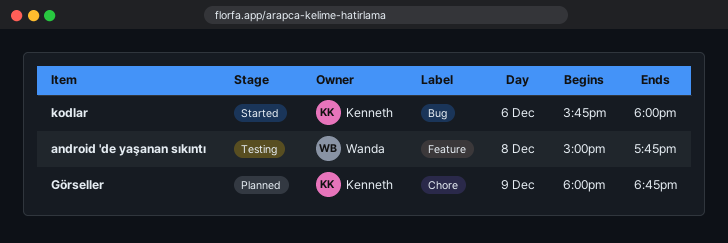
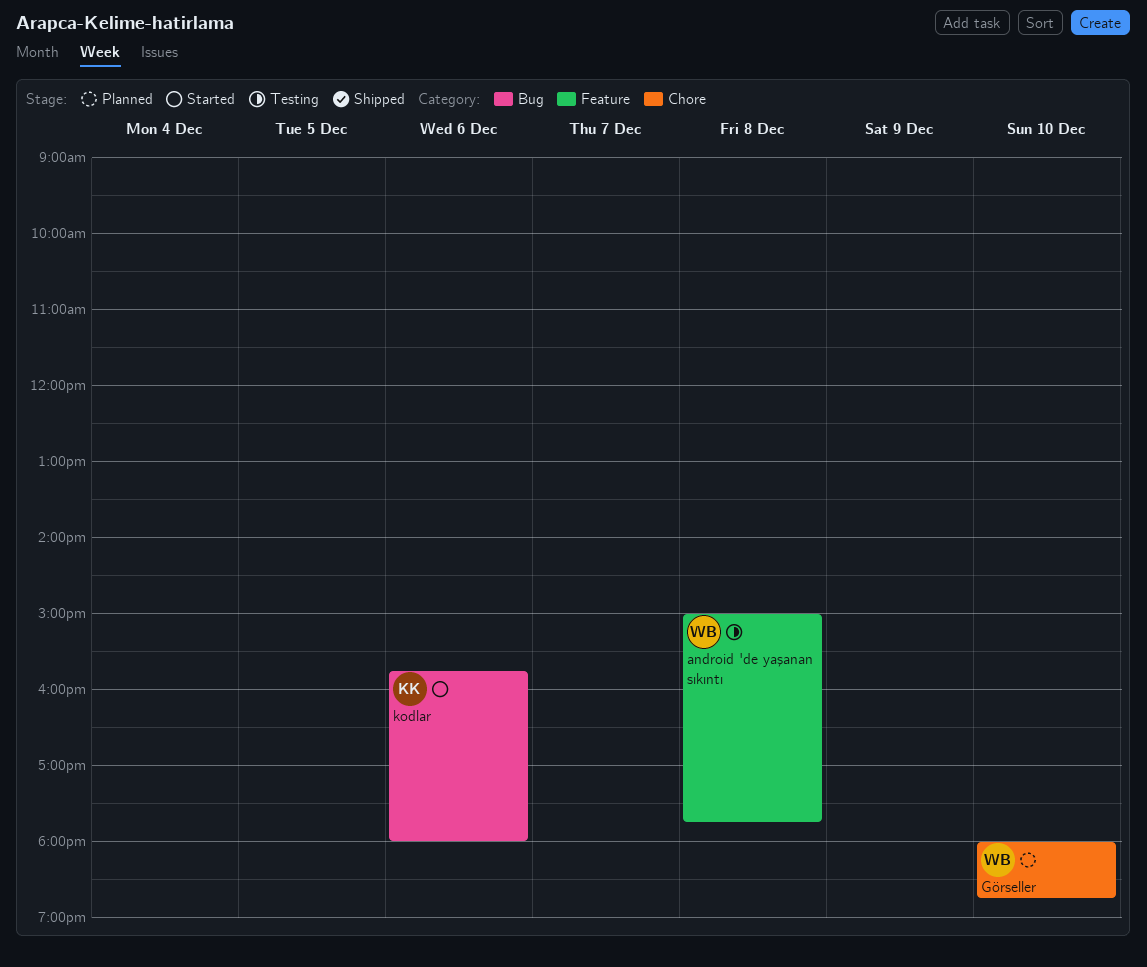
Görseller, owner: Kenneth -> Wanda
Görseller, day: Dec 9 -> Dec 10

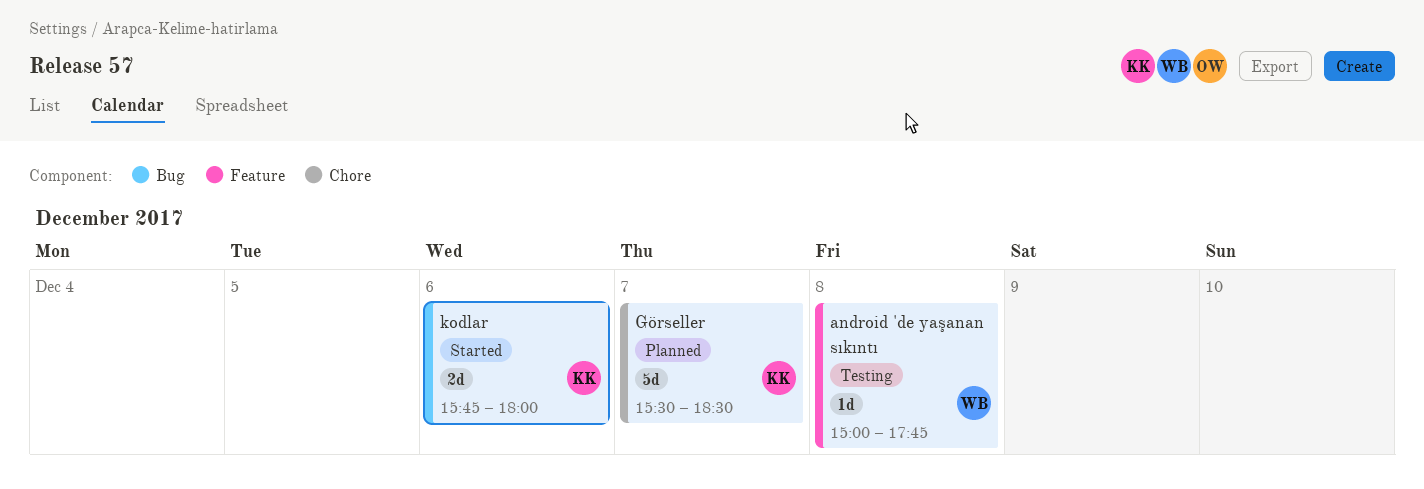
Görseller, owner: WB -> KK
Görseller, day: Dec 10 -> Dec 7
Görseller, begins: 18:00 -> 15:30
Görseller, ends: 18:45 -> 18:30

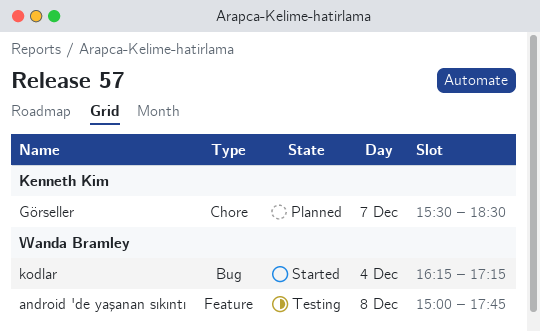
kodlar, owner: Kenneth Kim -> Wanda Bramley
kodlar, day: Dec 6 -> Dec 4
kodlar, begins: 15:45 -> 16:15
kodlar, ends: 18:00 -> 17:15

